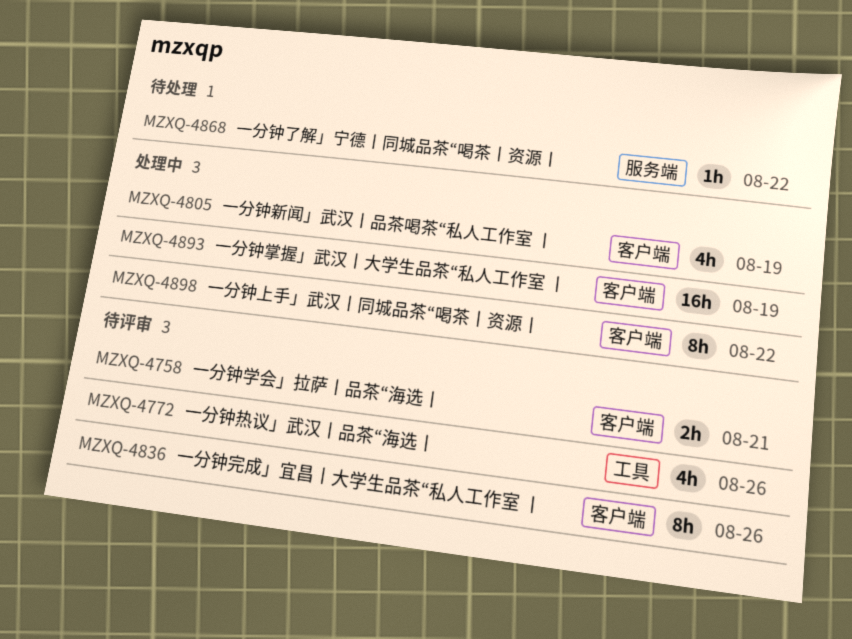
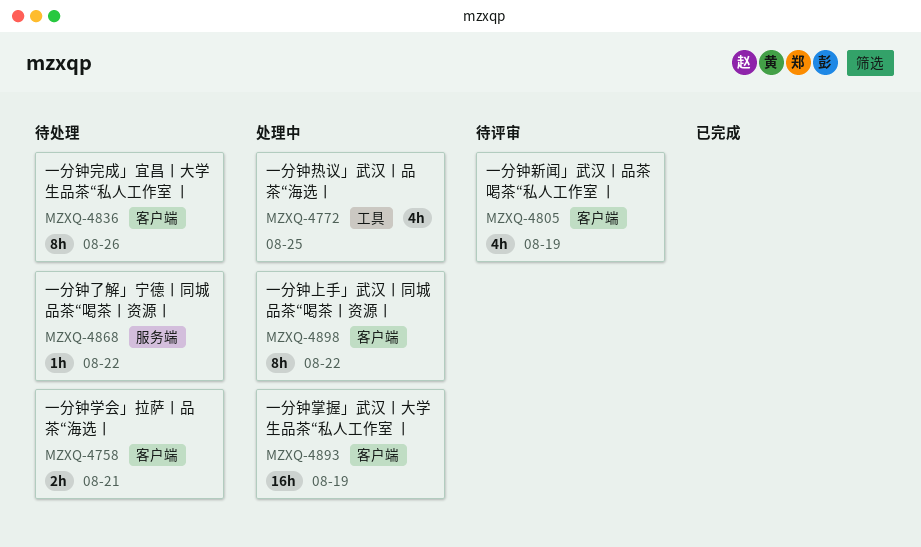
MZXQ-4758, status: 待评审 -> 待处理
MZXQ-4772, status: 待评审 -> 处理中
MZXQ-4772, due: Aug 26 -> Aug 25
MZXQ-4805, status: 处理中 -> 待评审
MZXQ-4836, status: 待评审 -> 待处理

